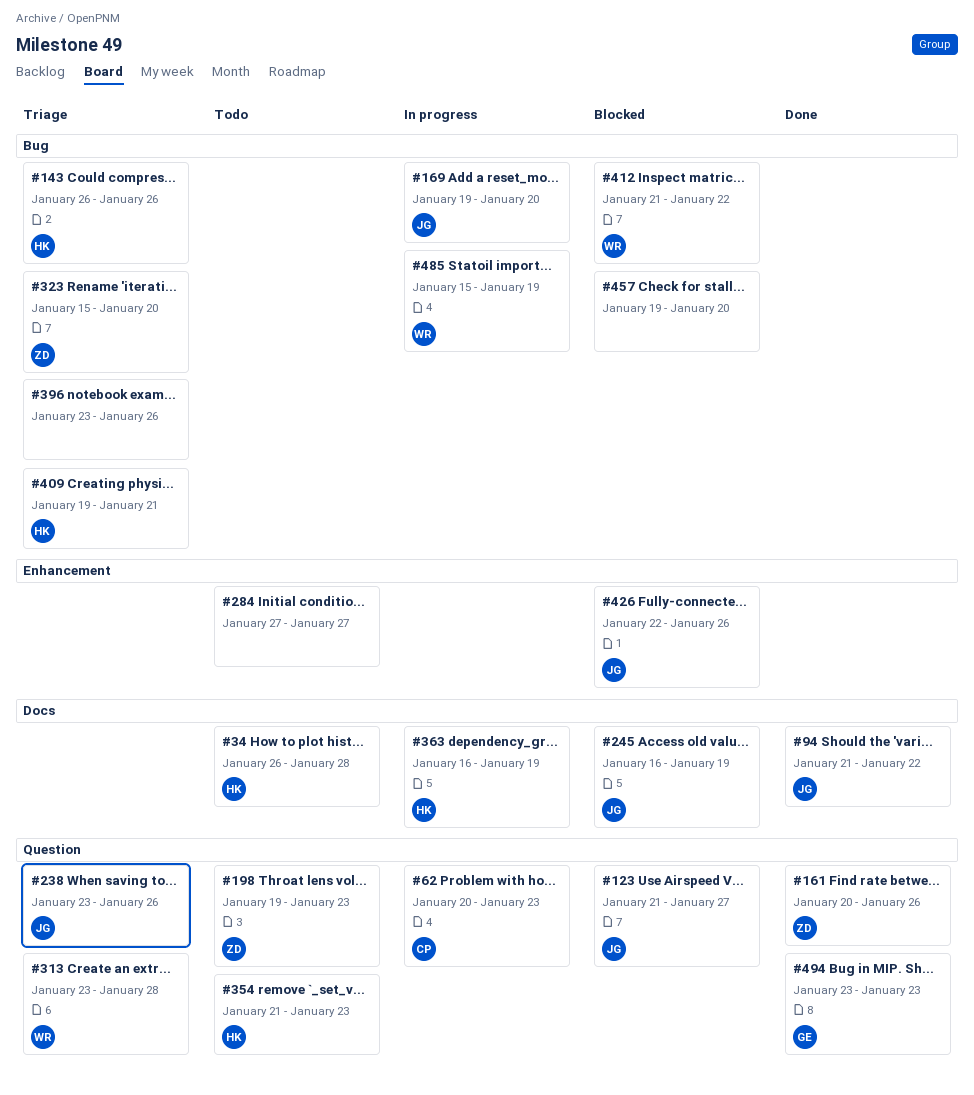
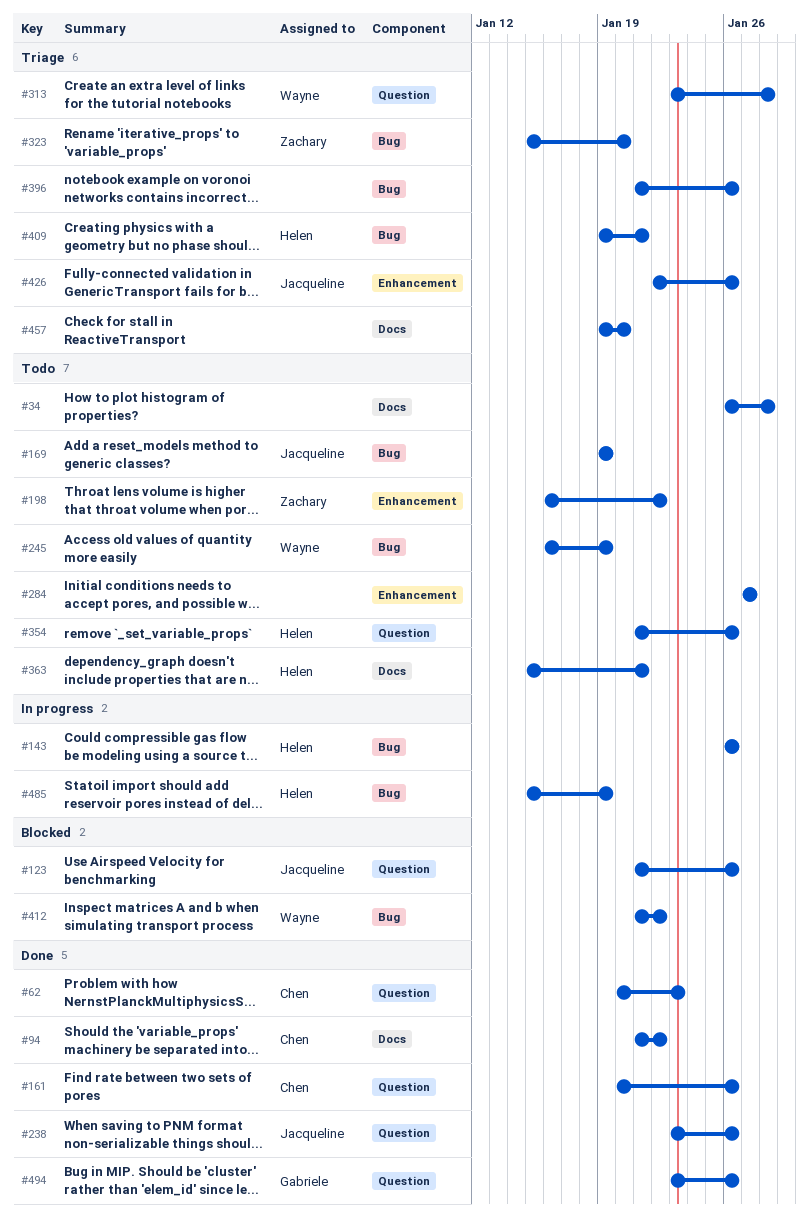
#34, owner: Helen -> none
#62, status: In progress -> Done
#94, owner: Jacqueline -> Chen
#123, due: Jan 27 -> Jan 26
#143, status: Triage -> In progress
#161, owner: Zachary -> Chen
#169, status: In progress -> Todo
#169, due: Jan 20 -> Jan 19
#198, label: Question -> Enhancement
#198, start: Jan 19 -> Jan 16
#198, due: Jan 23 -> Jan 22
#238, status: Triage -> Done
#245, status: Blocked -> Todo
#245, owner: Jacqueline -> Wayne
#245, label: Docs -> Bug
#354, due: Jan 23 -> Jan 26
#363, status: In progress -> Todo
#363, start: Jan 16 -> Jan 15
#363, due: Jan 19 -> Jan 21
#396, start: Jan 23 -> Jan 21
#426, status: Blocked -> Triage
#457, status: Blocked -> Triage
#457, label: Bug -> Docs
#485, owner: Wayne -> Helen
#494, due: Jan 23 -> Jan 26

